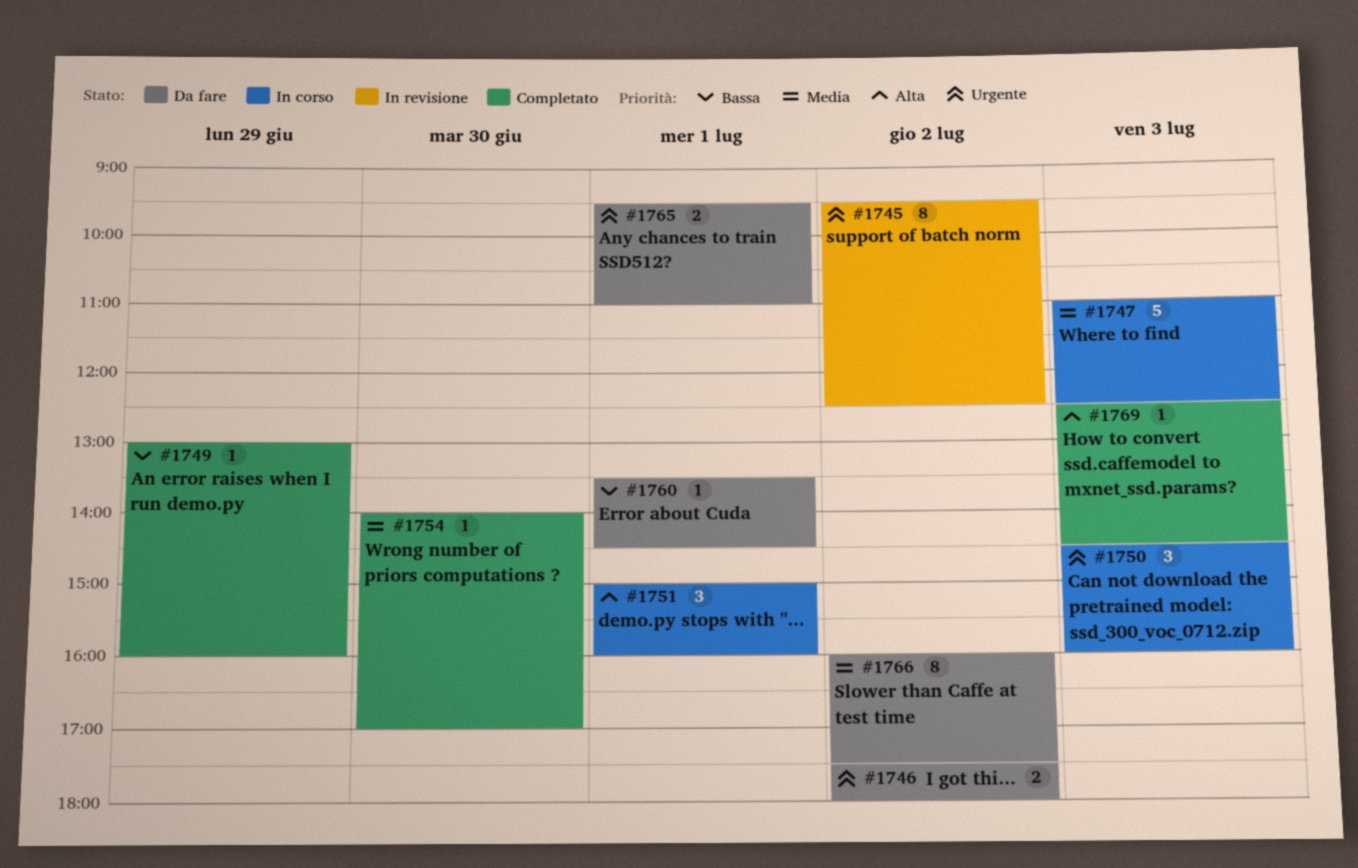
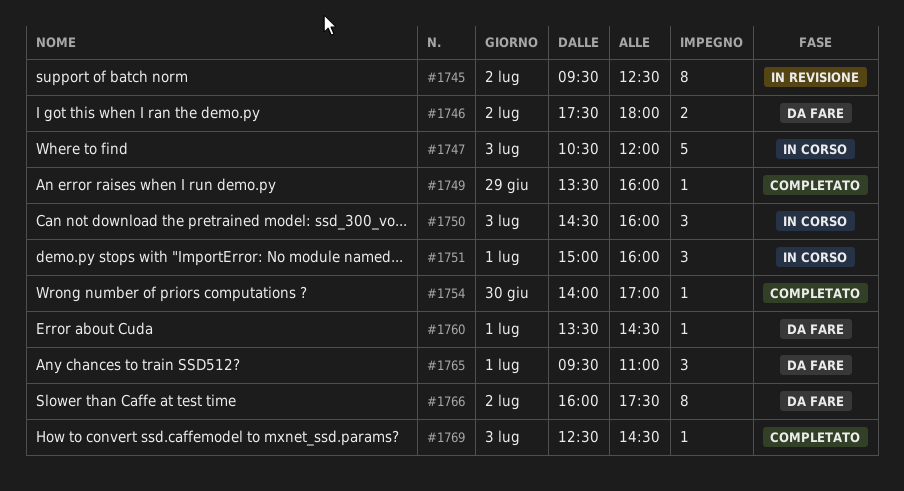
#1747, begins: 11:00 -> 10:30
#1747, ends: 12:30 -> 12:00
#1749, begins: 13:00 -> 13:30
#1765, estimate: 2 -> 3

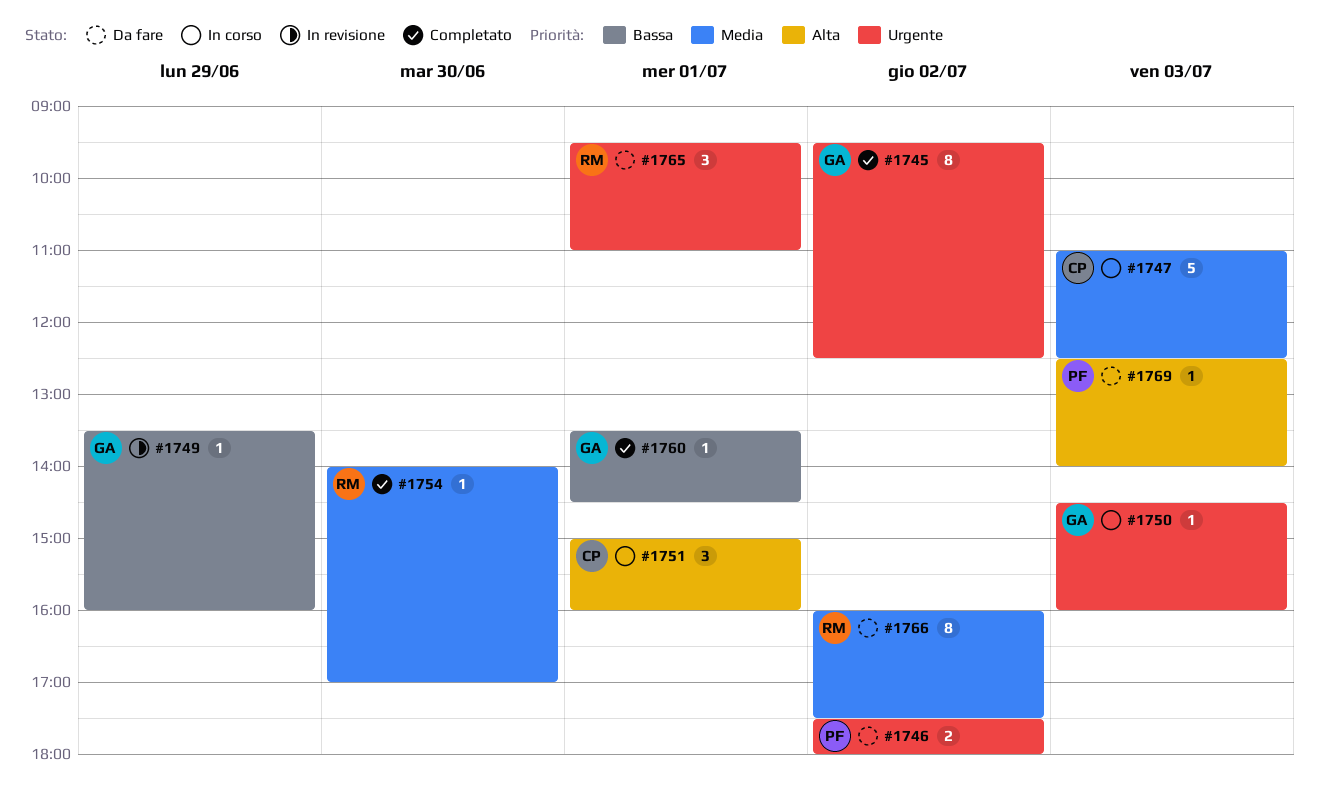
#1745, status: In revisione -> Completato
#1747, begins: 10:30 -> 11:00
#1747, ends: 12:00 -> 12:30
#1749, status: Completato -> In revisione
#1750, estimate: 3 -> 1
#1760, status: Da fare -> Completato
#1769, status: Completato -> Da fare
#1769, ends: 14:30 -> 14:00

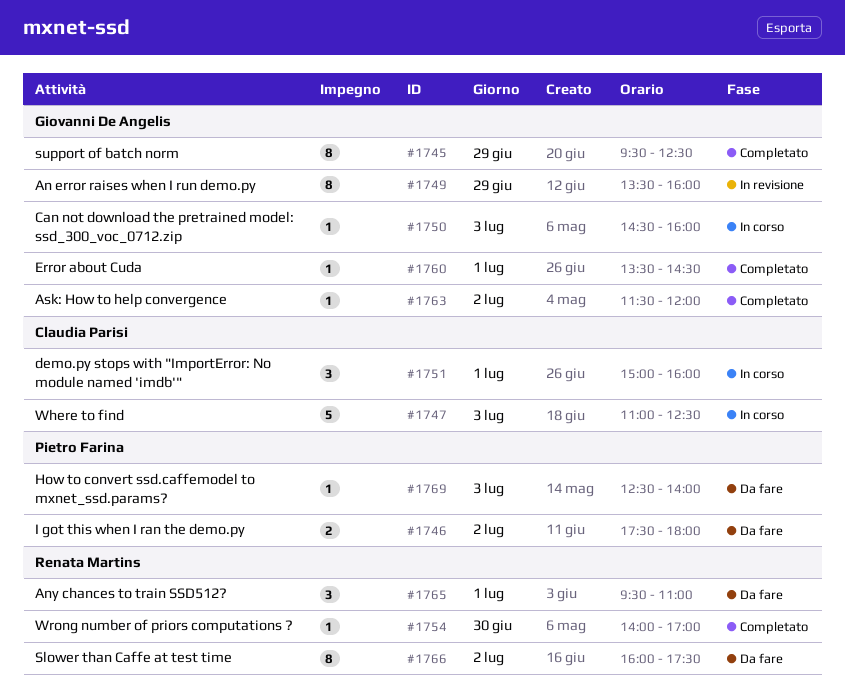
#1745, day: Jul 2 -> Jun 29
#1749, estimate: 1 -> 8
#1763: none -> present

